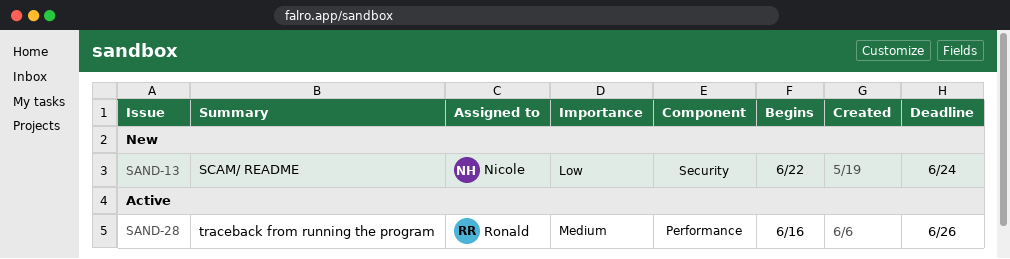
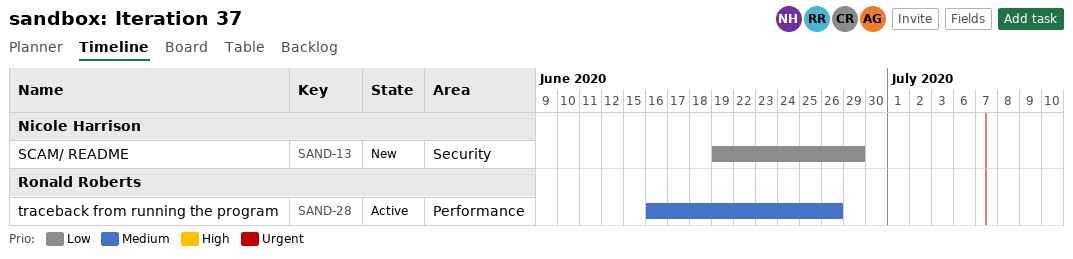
SAND-13, start: Jun 22 -> Jun 19
SAND-13, due: Jun 24 -> Jun 29

